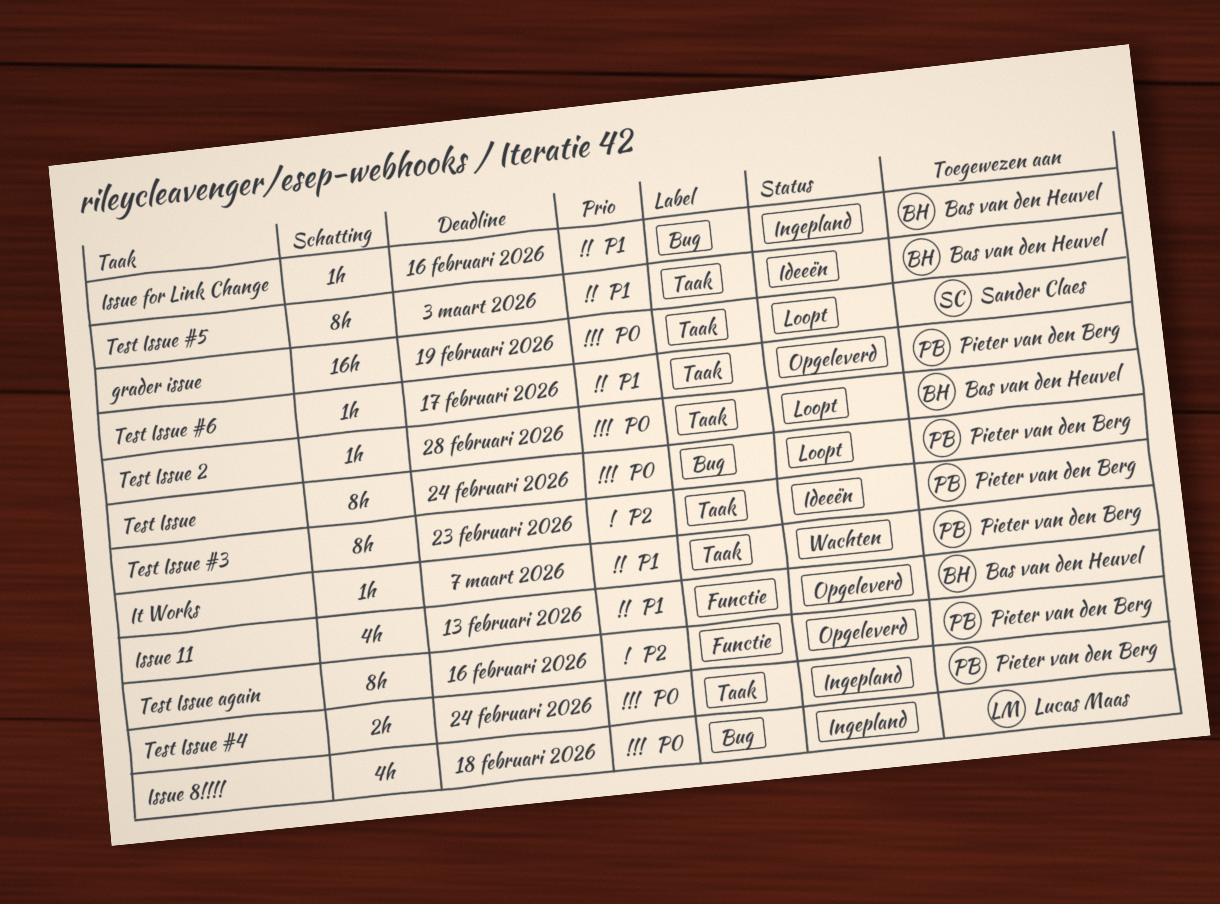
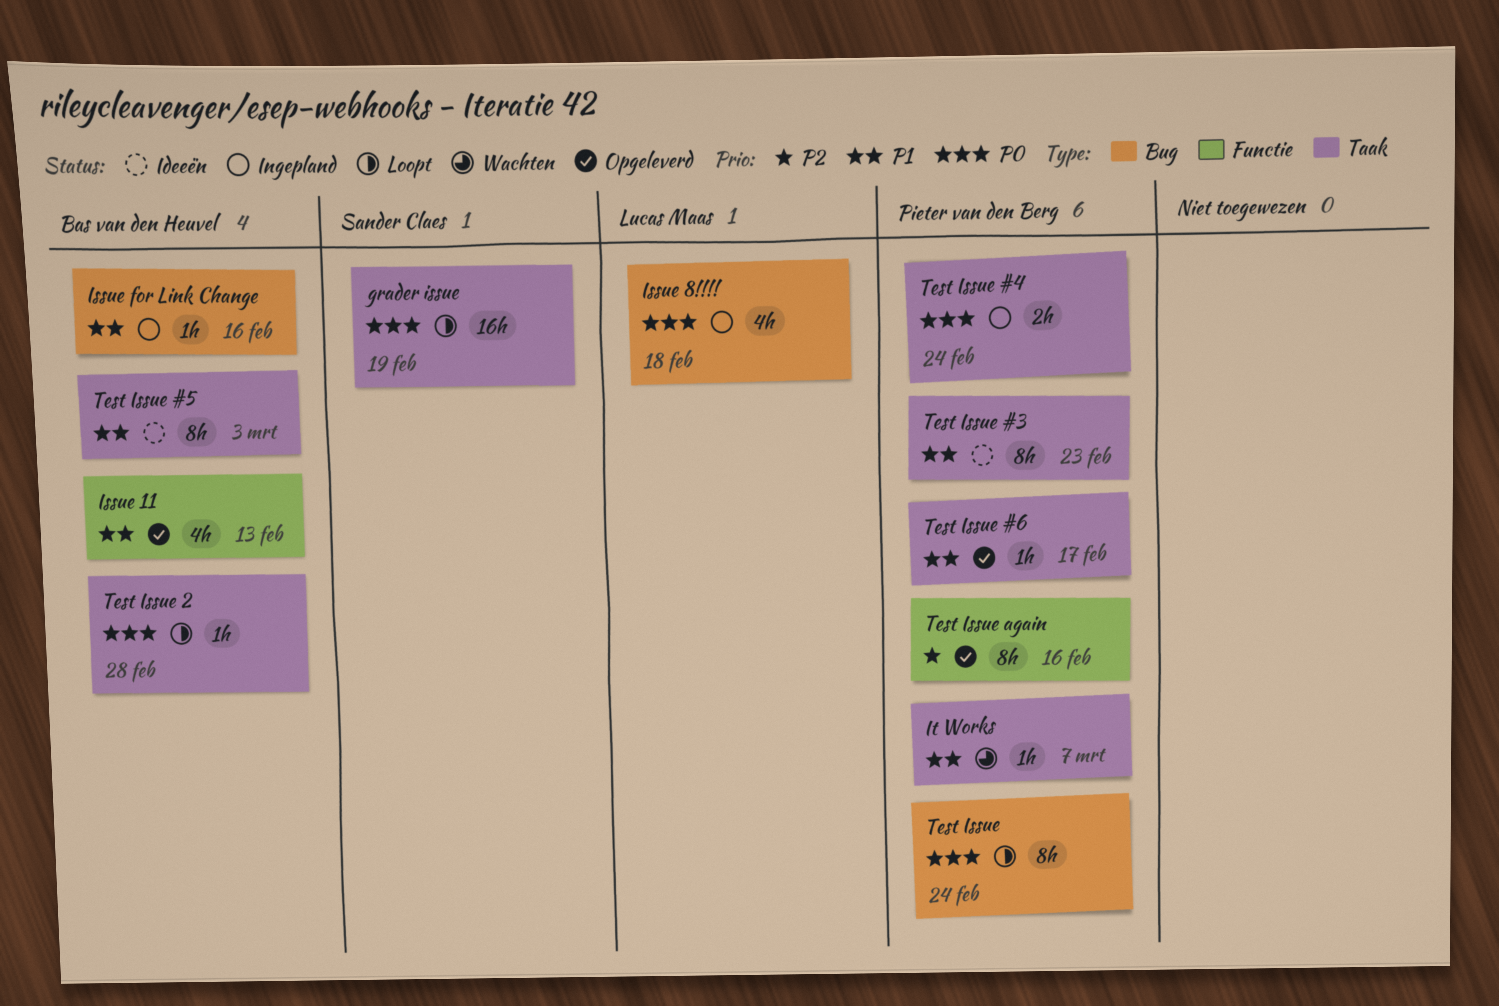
Test Issue #3, priority: P2 -> P1

